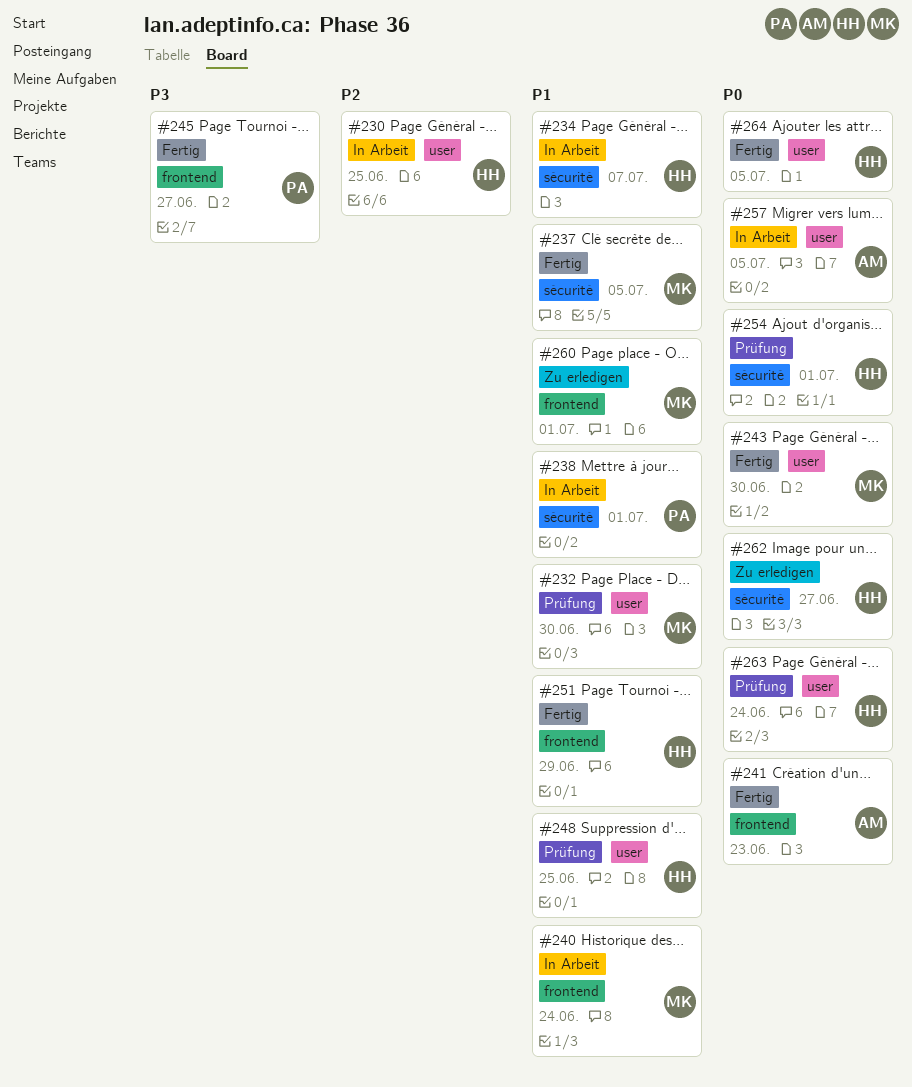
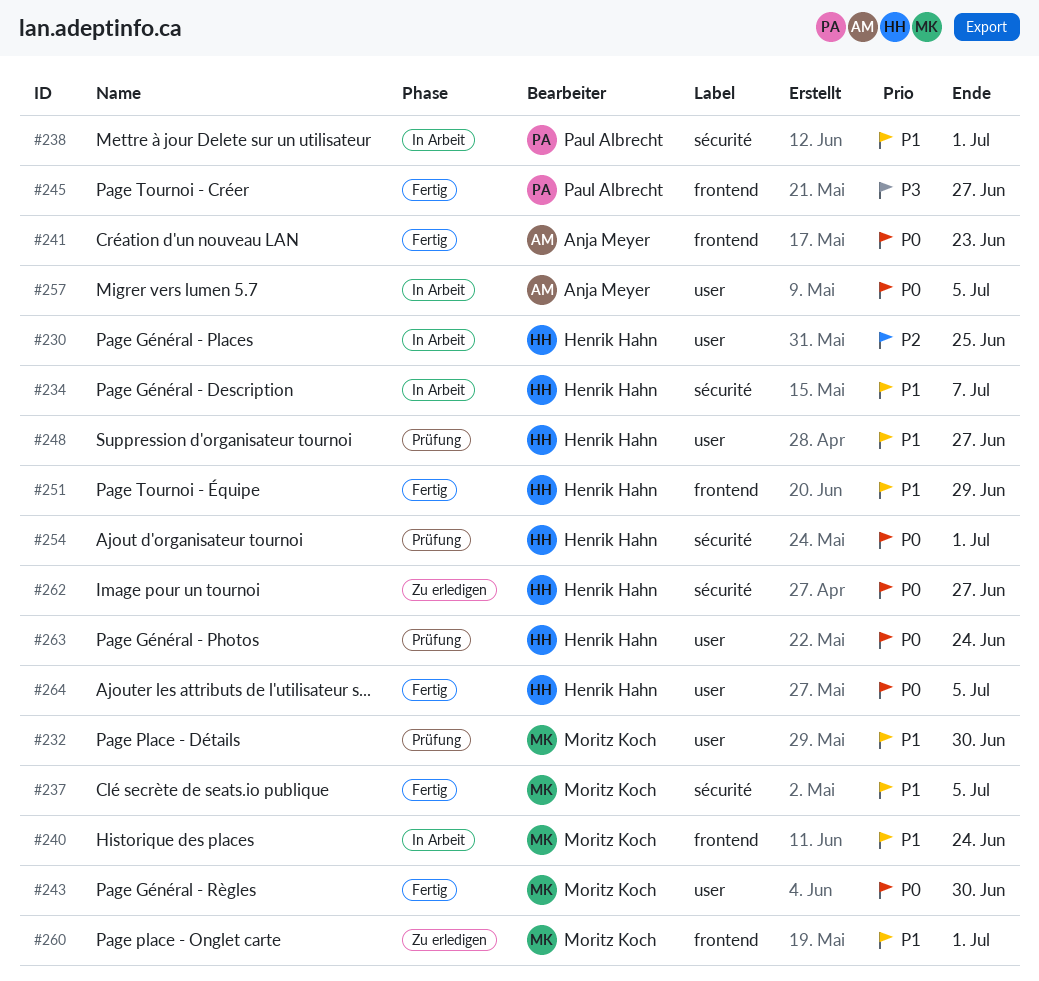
#248, due: Jun 25 -> Jun 27

